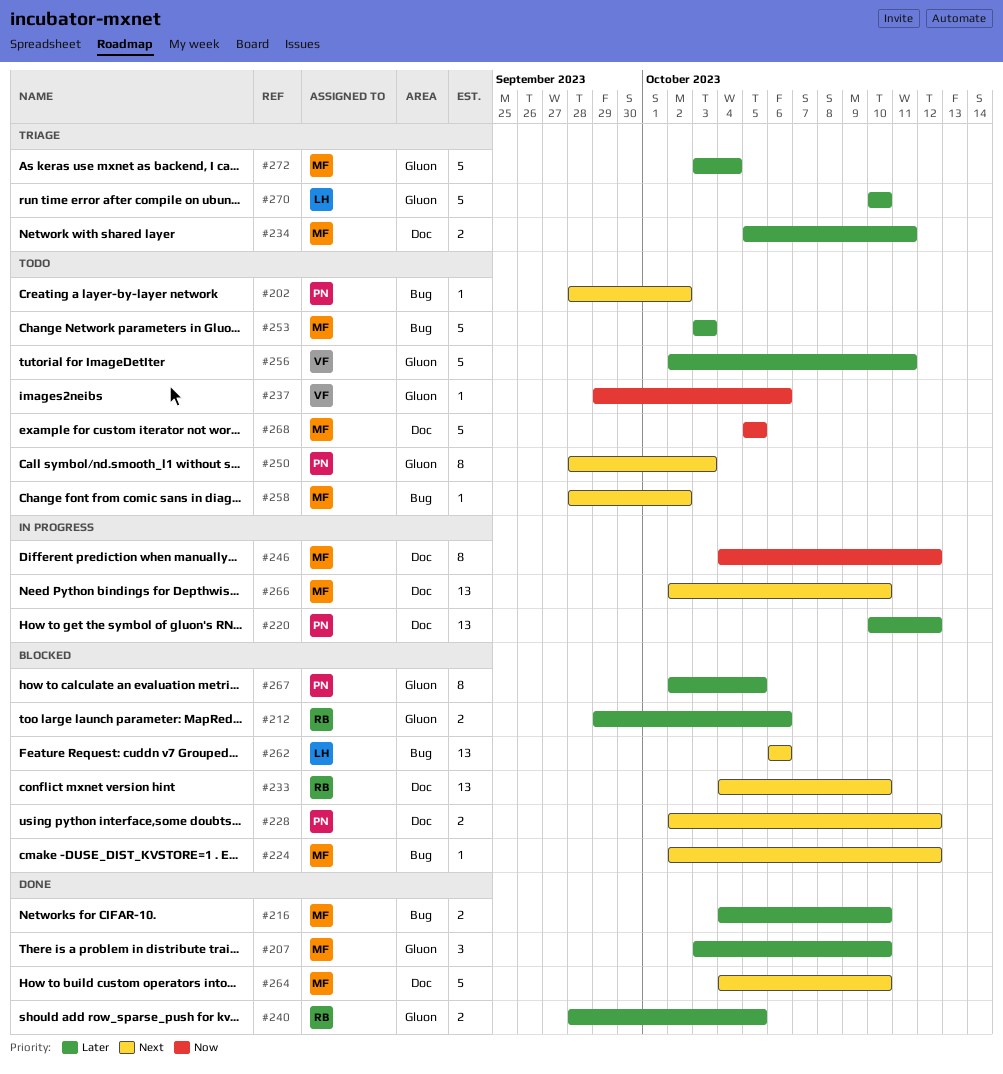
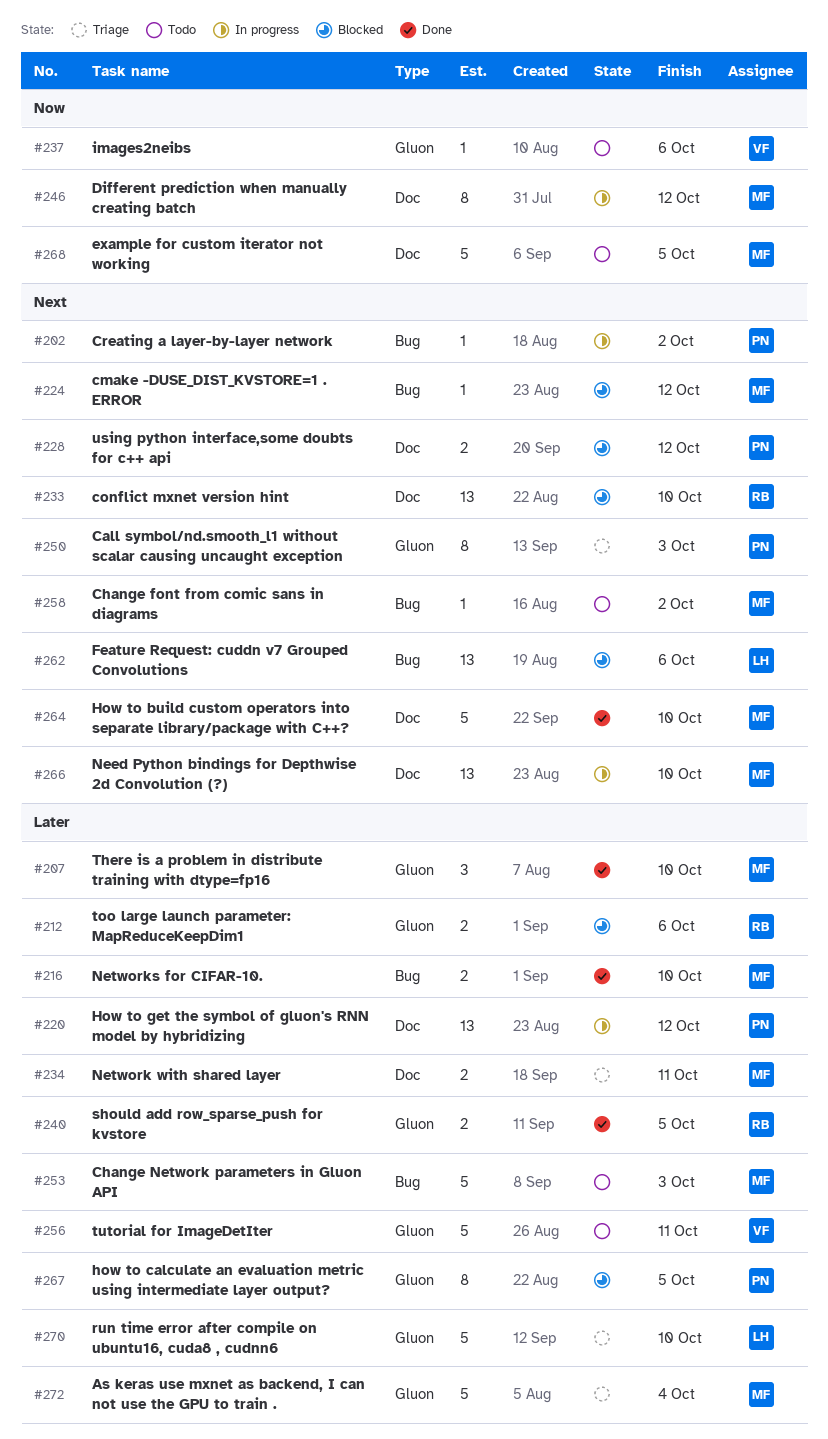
#202, status: Todo -> In progress
#250, status: Todo -> Triage

